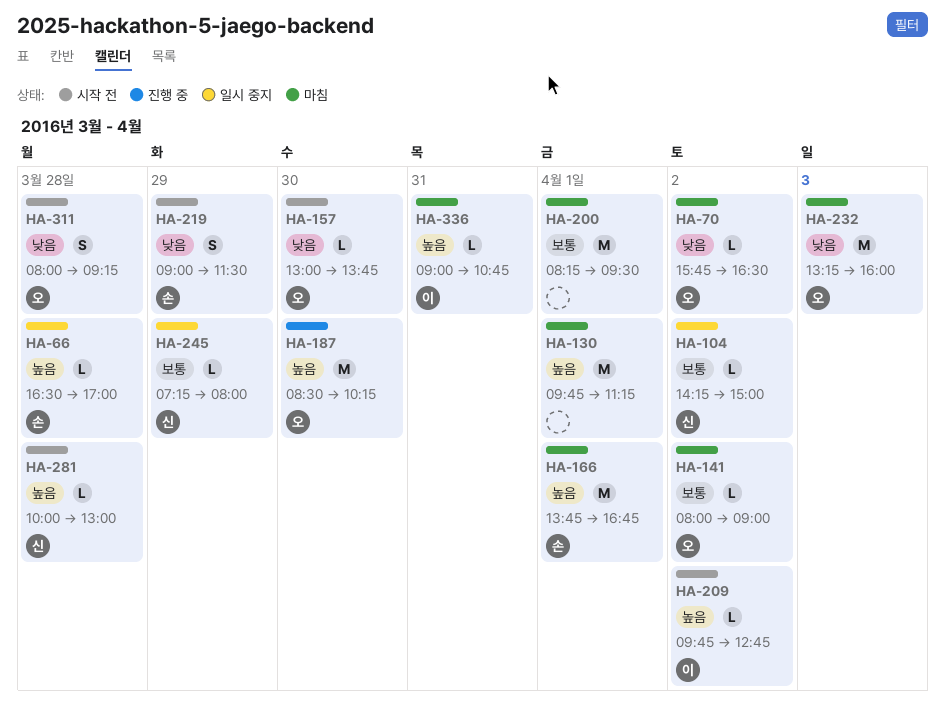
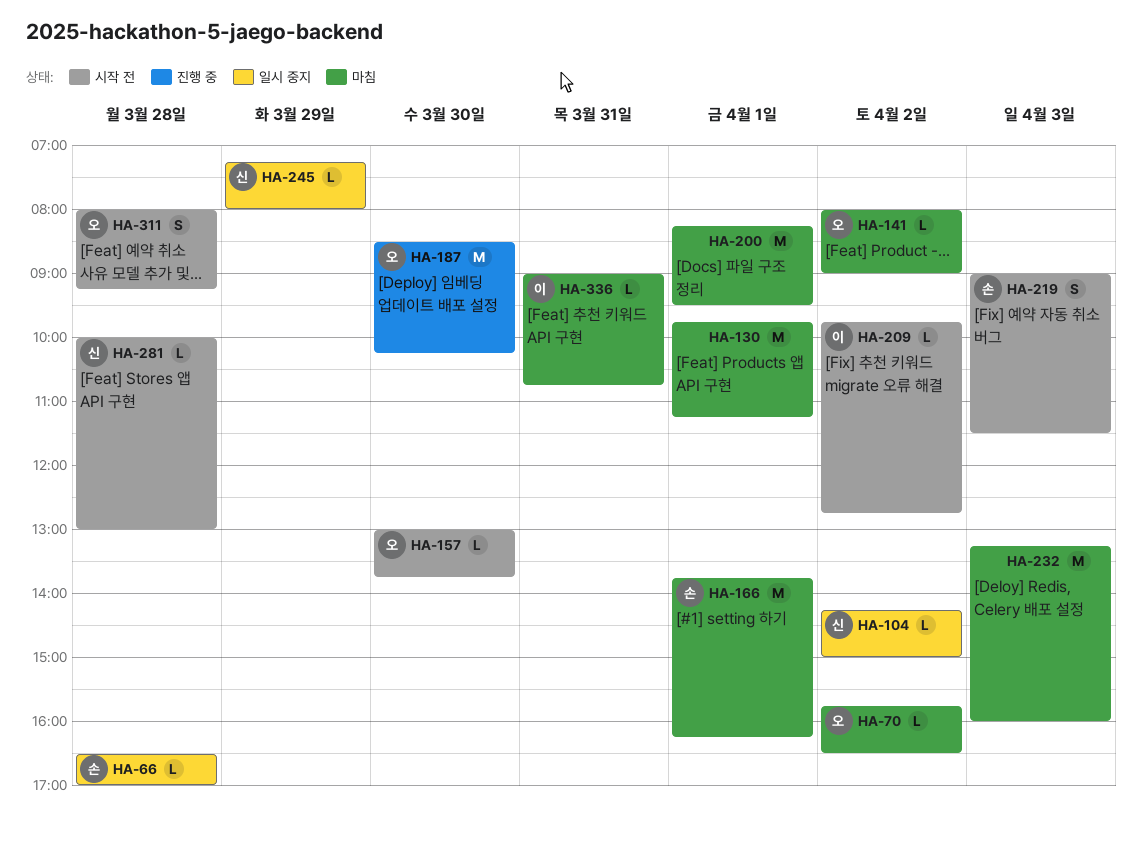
HA-166, ends: 16:45 -> 16:15
HA-219, day: Mar 29 -> Apr 3
HA-232, owner: 오 -> none

